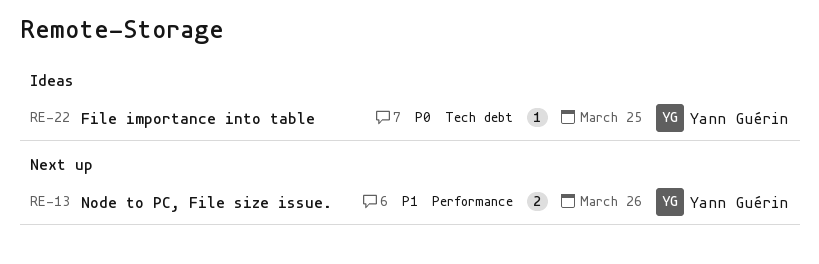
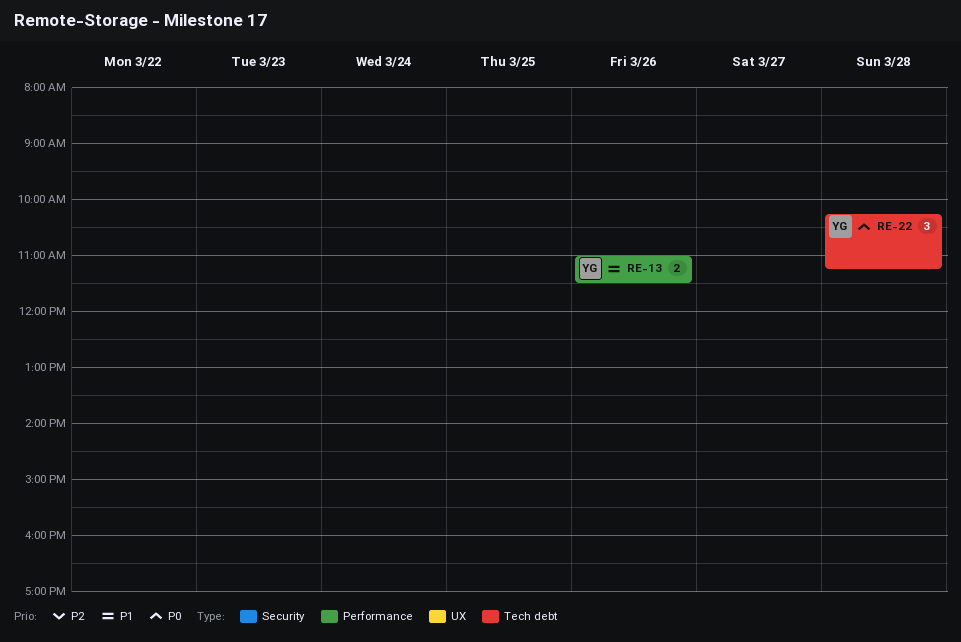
RE-22, estimate: 1 -> 3
RE-22, day: Mar 25 -> Mar 28

